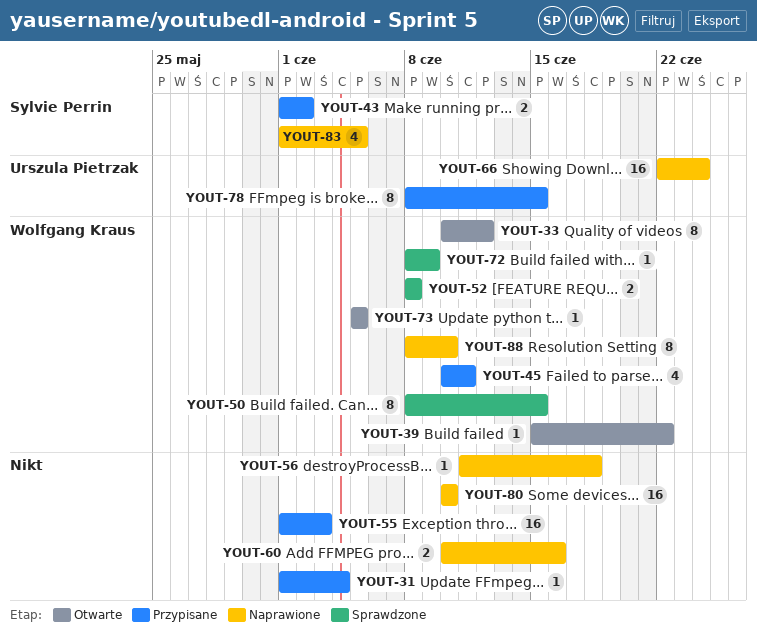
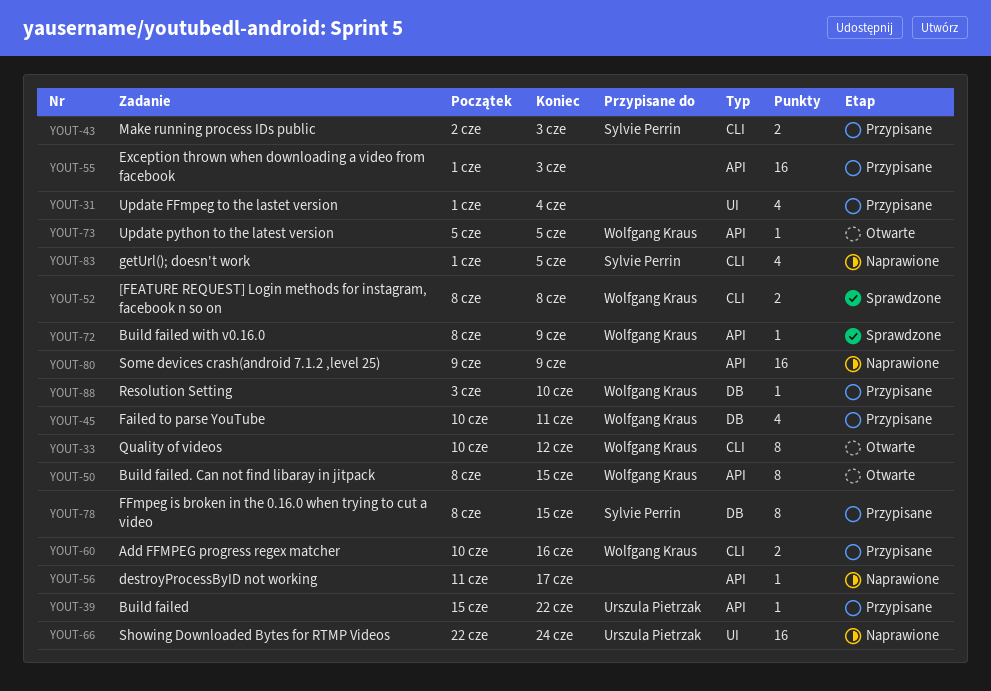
YOUT-31, estimate: 1 -> 4
YOUT-39, status: Otwarte -> Przypisane
YOUT-39, owner: Wolfgang Kraus -> Urszula Pietrzak
YOUT-43, start: Jun 1 -> Jun 2
YOUT-43, due: Jun 2 -> Jun 3
YOUT-50, status: Sprawdzone -> Otwarte
YOUT-56, due: Jun 18 -> Jun 17
YOUT-60, status: Naprawione -> Przypisane
YOUT-60, owner: none -> Wolfgang Kraus
YOUT-78, owner: Urszula Pietrzak -> Sylvie Perrin
YOUT-80, start: Jun 10 -> Jun 9
YOUT-80, due: Jun 10 -> Jun 9
YOUT-88, status: Naprawione -> Przypisane
YOUT-88, estimate: 8 -> 1
YOUT-88, start: Jun 8 -> Jun 3

